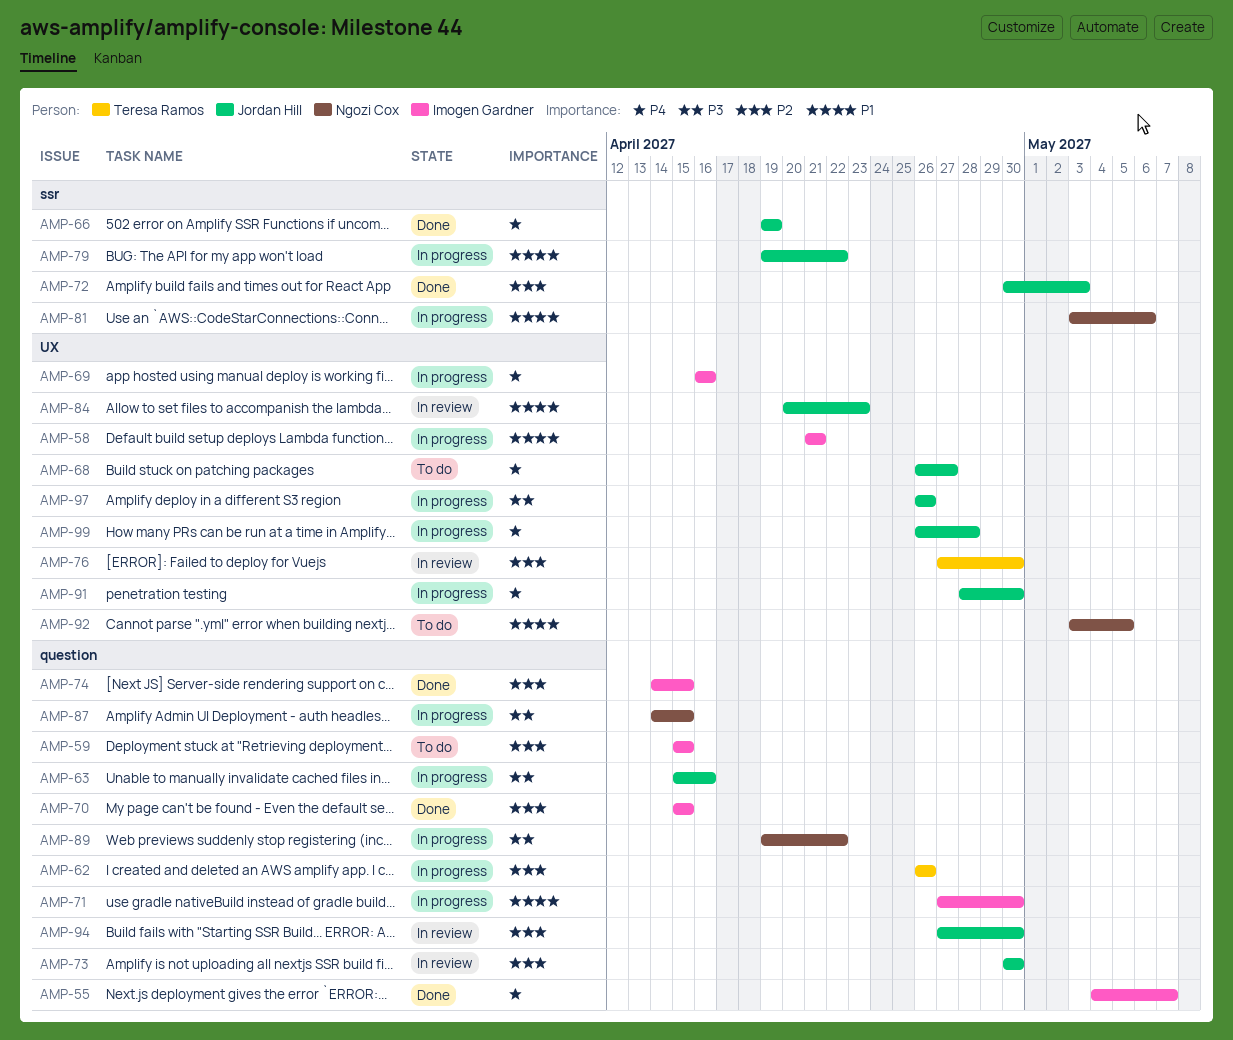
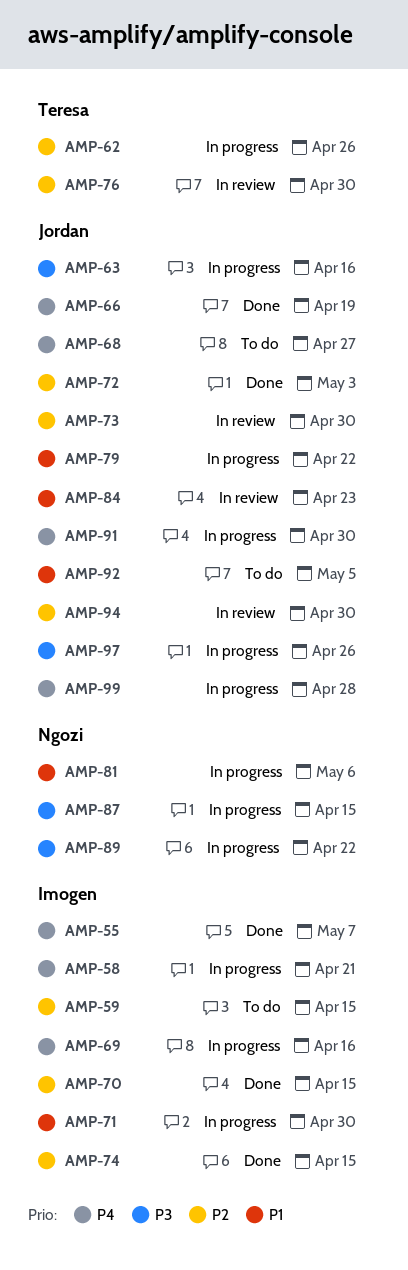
AMP-58, priority: P1 -> P4
AMP-92, owner: Ngozi Cox -> Jordan Hill

